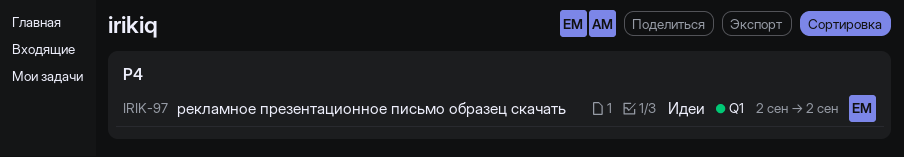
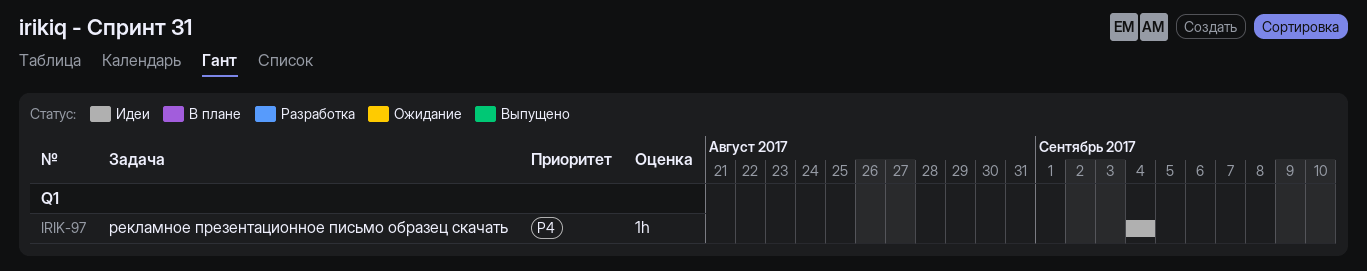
IRIK-97, start: Sep 2 -> Sep 4
IRIK-97, due: Sep 2 -> Sep 4

